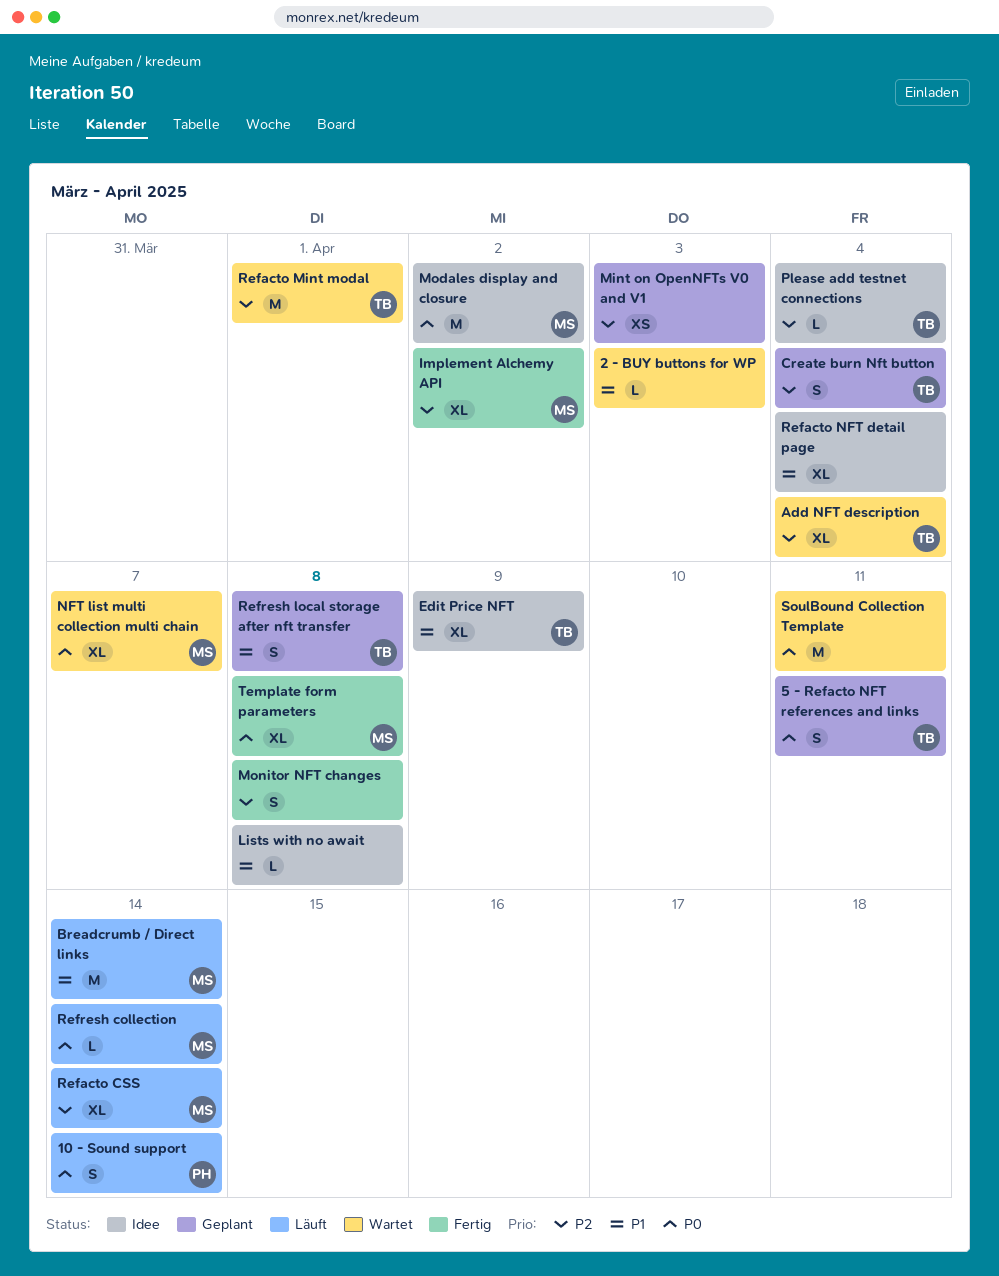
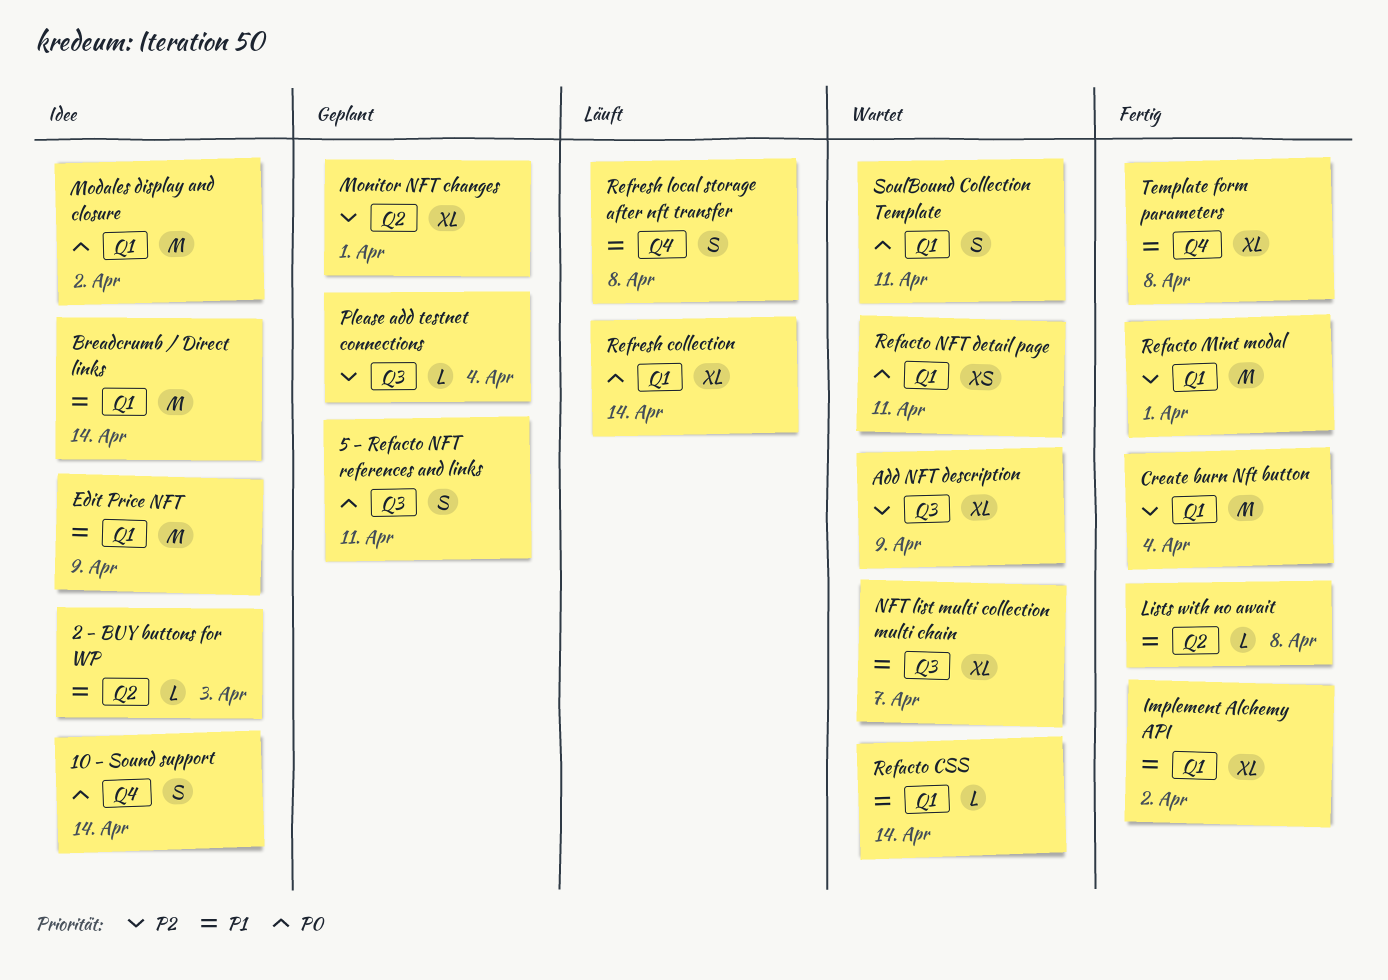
10 - Sound support, status: Läuft -> Idee
2 - BUY buttons for WP, status: Wartet -> Idee
Add NFT description, due: Apr 4 -> Apr 9
Breadcrumb / Direct links, status: Läuft -> Idee
Create burn Nft button, status: Geplant -> Fertig
Create burn Nft button, estimate: S -> M
Edit Price NFT, estimate: XL -> M
Implement Alchemy API, priority: P2 -> P1
Lists with no await, status: Idee -> Fertig
Mint on OpenNFTs V0 and V1: present -> none
Monitor NFT changes, status: Fertig -> Geplant
Monitor NFT changes, estimate: S -> XL
Monitor NFT changes, due: Apr 8 -> Apr 1
NFT list multi collection multi chain, priority: P0 -> P1
Please add testnet connections, status: Idee -> Geplant
Refacto CSS, status: Läuft -> Wartet
Refacto CSS, priority: P2 -> P1
Refacto CSS, estimate: XL -> L
Refacto Mint modal, status: Wartet -> Fertig
Refacto NFT detail page, status: Idee -> Wartet
Refacto NFT detail page, priority: P1 -> P0
Refacto NFT detail page, estimate: XL -> XS
Refacto NFT detail page, due: Apr 4 -> Apr 11
Refresh collection, estimate: L -> XL
Refresh local storage after nft transfer, status: Geplant -> Läuft
SoulBound Collection Template, estimate: M -> S
Template form parameters, priority: P0 -> P1

